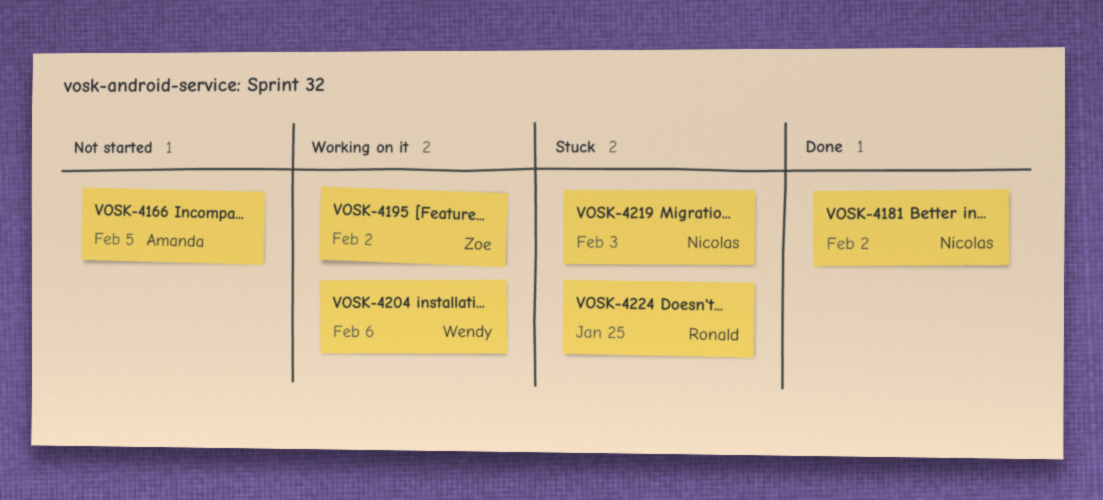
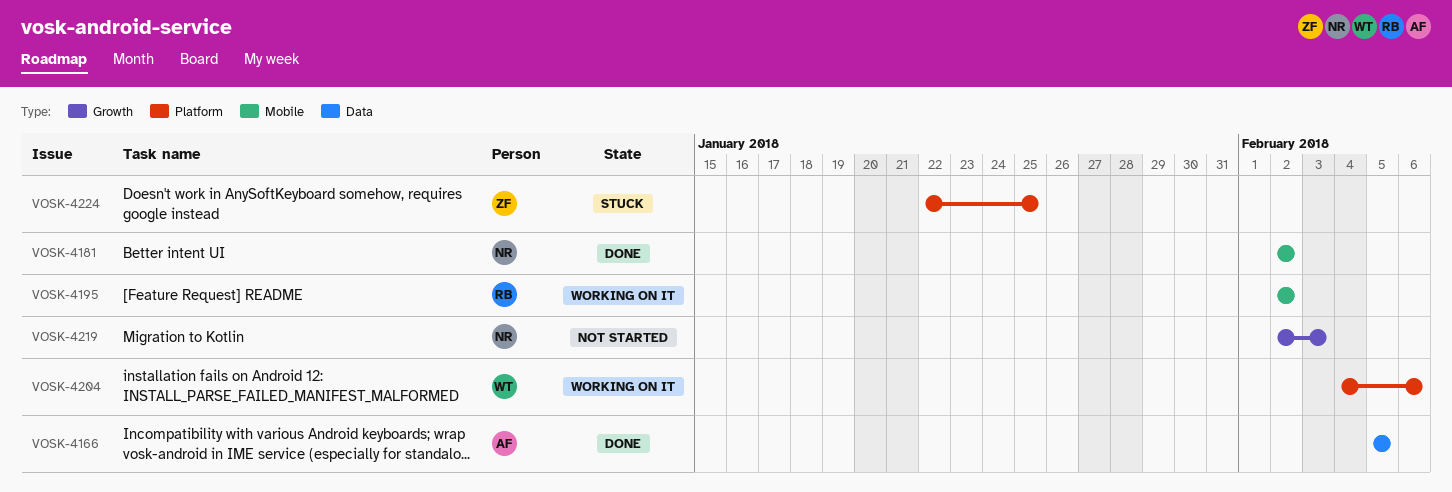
VOSK-4166, status: Not started -> Done
VOSK-4195, owner: Zoe -> Ronald
VOSK-4219, status: Stuck -> Not started
VOSK-4224, owner: Ronald -> Zoe

